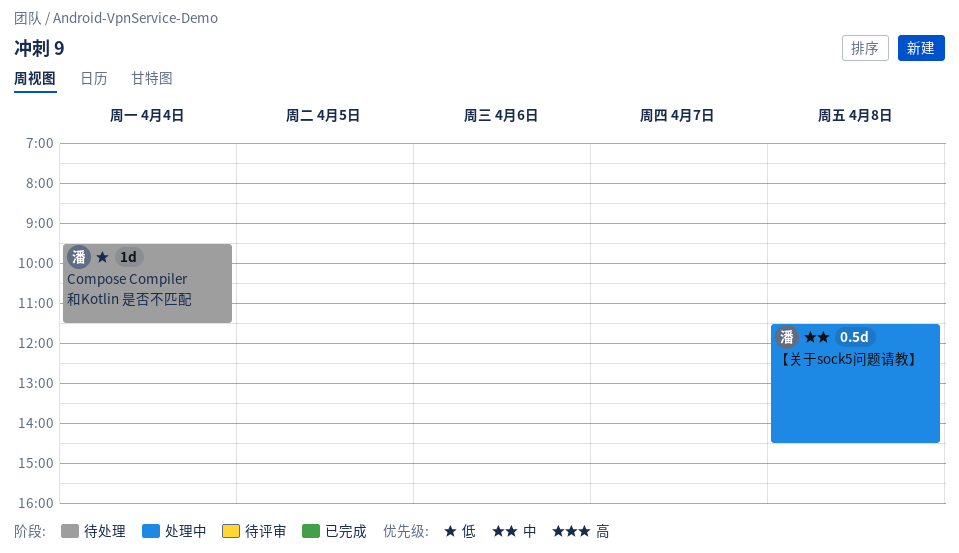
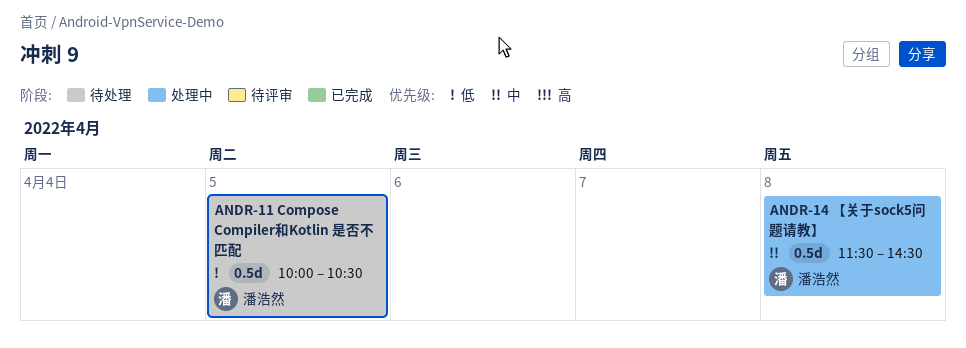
Compose Compiler和Kotlin 是否不匹配, estimate: 1d -> 0.5d
Compose Compiler和Kotlin 是否不匹配, day: Apr 4 -> Apr 5
Compose Compiler和Kotlin 是否不匹配, begins: 09:30 -> 10:00
Compose Compiler和Kotlin 是否不匹配, ends: 11:30 -> 10:30

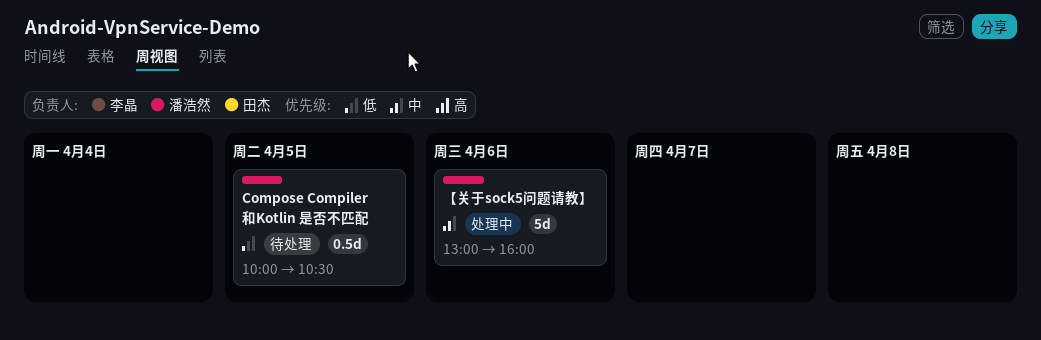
【关于sock5问题请教】, estimate: 0.5d -> 5d
【关于sock5问题请教】, day: Apr 8 -> Apr 6
【关于sock5问题请教】, begins: 11:30 -> 13:00
【关于sock5问题请教】, ends: 14:30 -> 16:00

